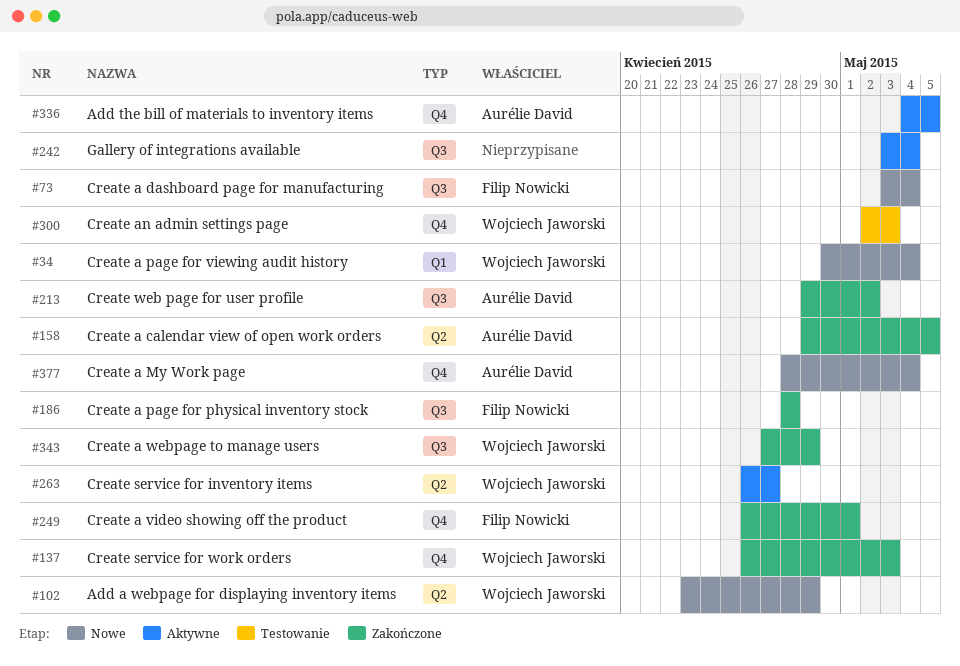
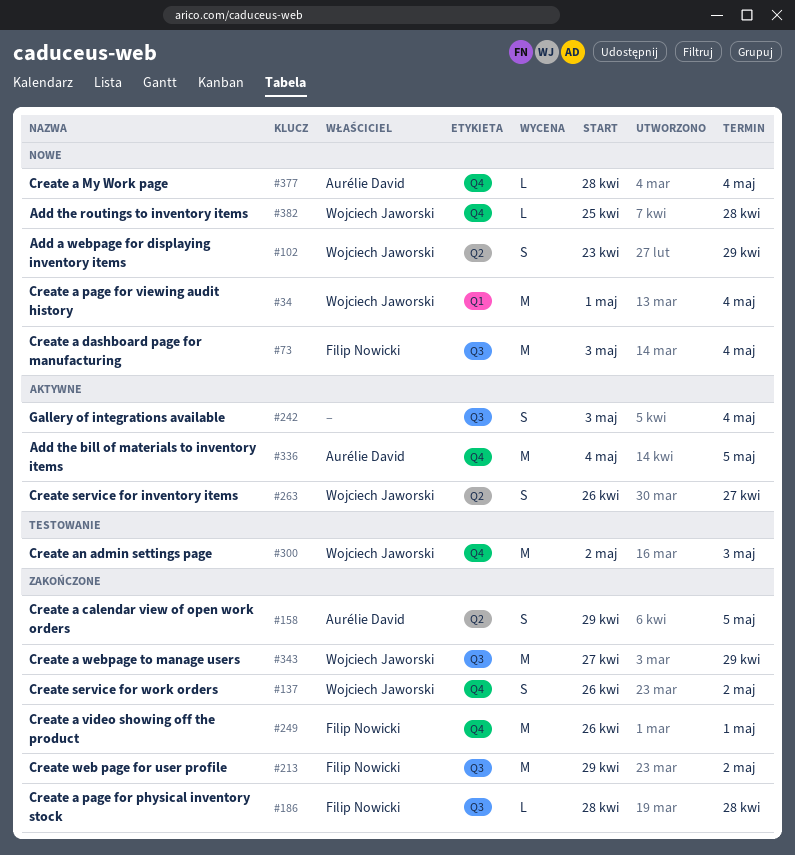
#34, start: Apr 30 -> May 1
#137, due: May 3 -> May 2
#213, owner: Aurélie David -> Filip Nowicki
#382: none -> present

